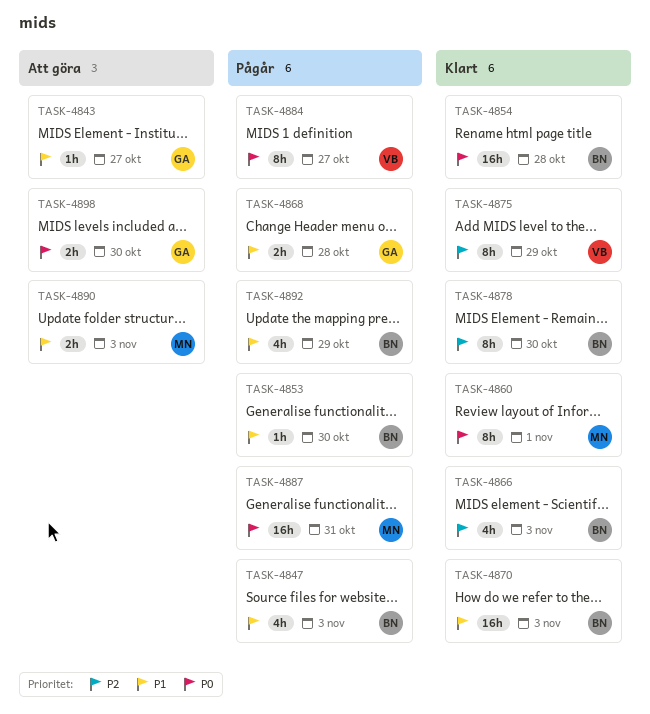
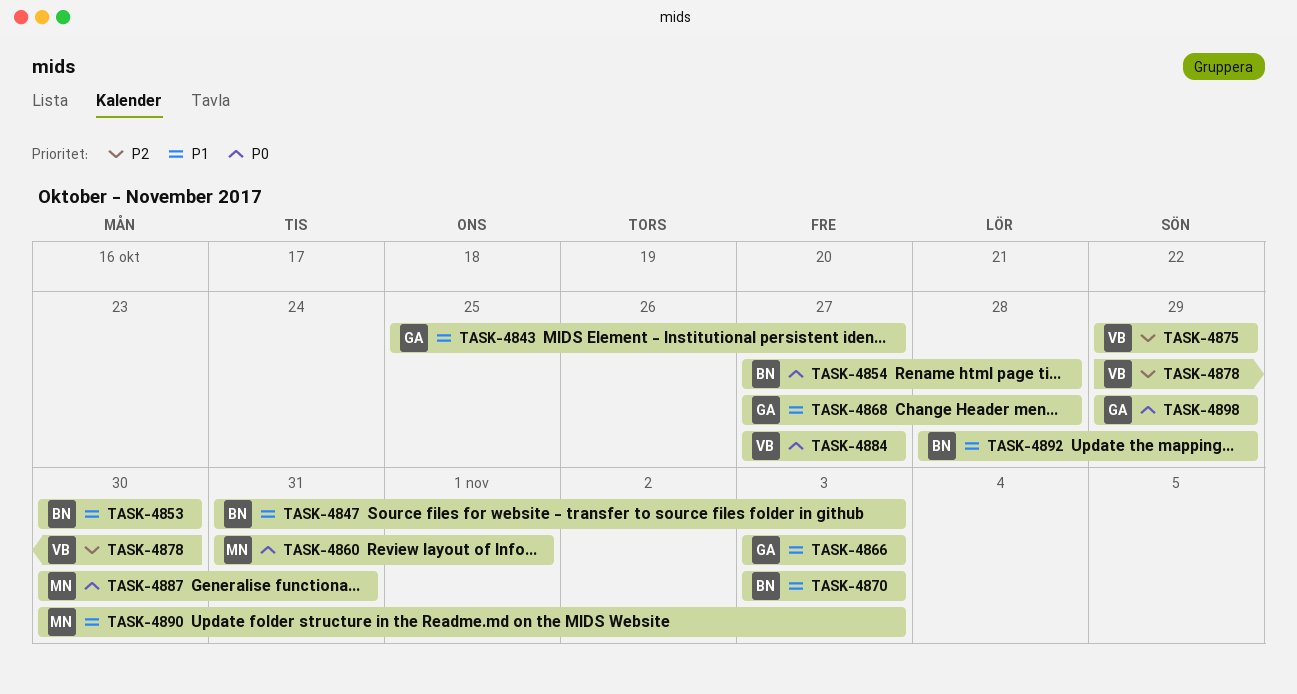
TASK-4866, owner: BN -> GA
TASK-4866, priority: P2 -> P1
TASK-4878, owner: BN -> VB
TASK-4898, due: Oct 30 -> Oct 29

